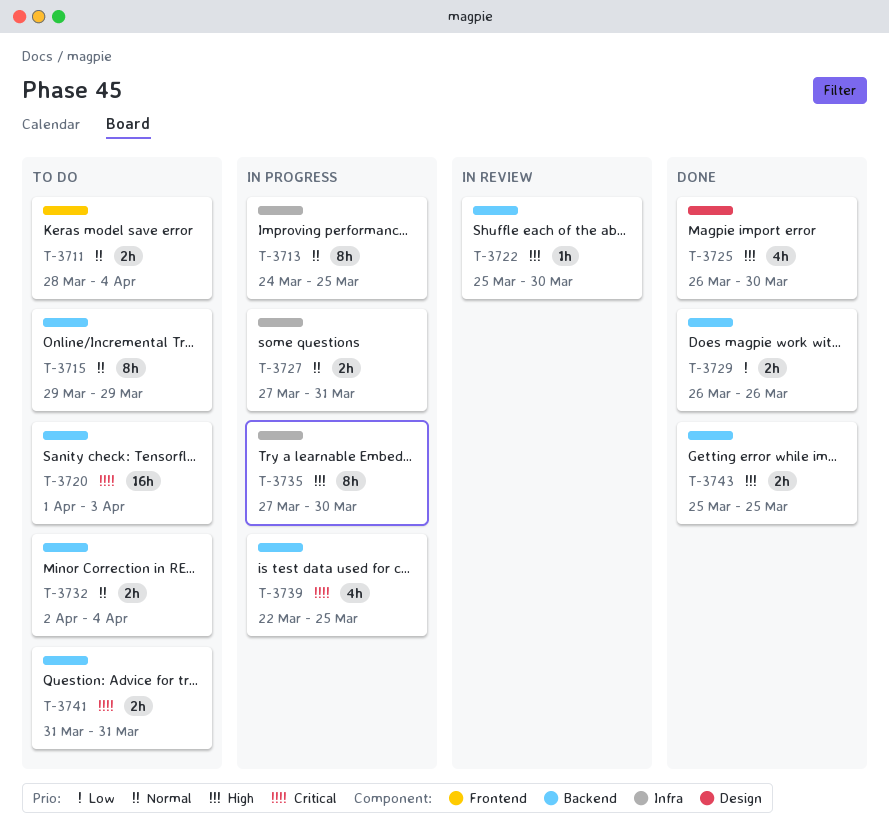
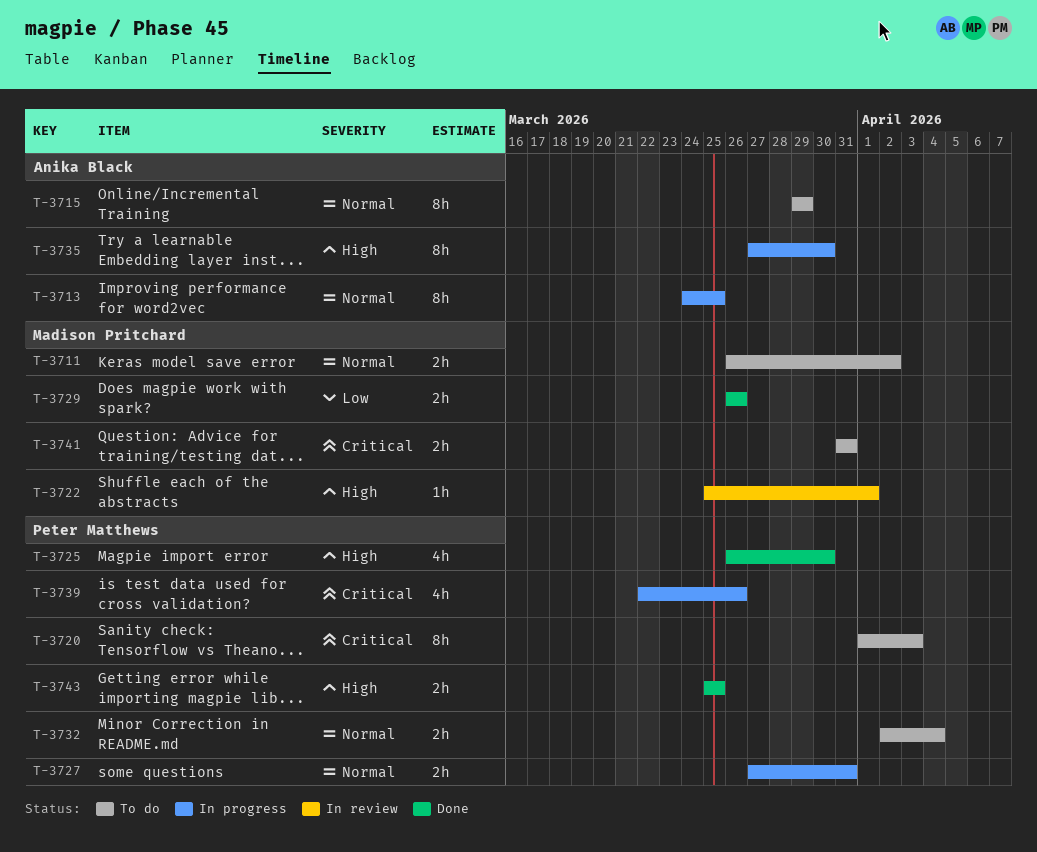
T-3711, start: Mar 28 -> Mar 26
T-3711, due: Apr 4 -> Apr 2
T-3720, estimate: 16h -> 8h
T-3722, due: Mar 30 -> Apr 1
T-3739, due: Mar 25 -> Mar 26

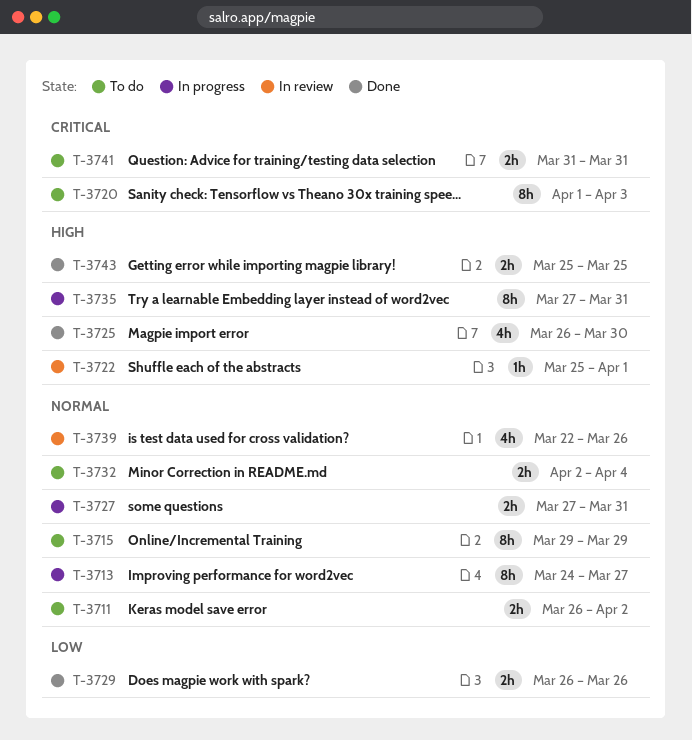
T-3713, due: Mar 25 -> Mar 27
T-3735, due: Mar 30 -> Mar 31
T-3739, status: In progress -> In review
T-3739, priority: Critical -> Normal

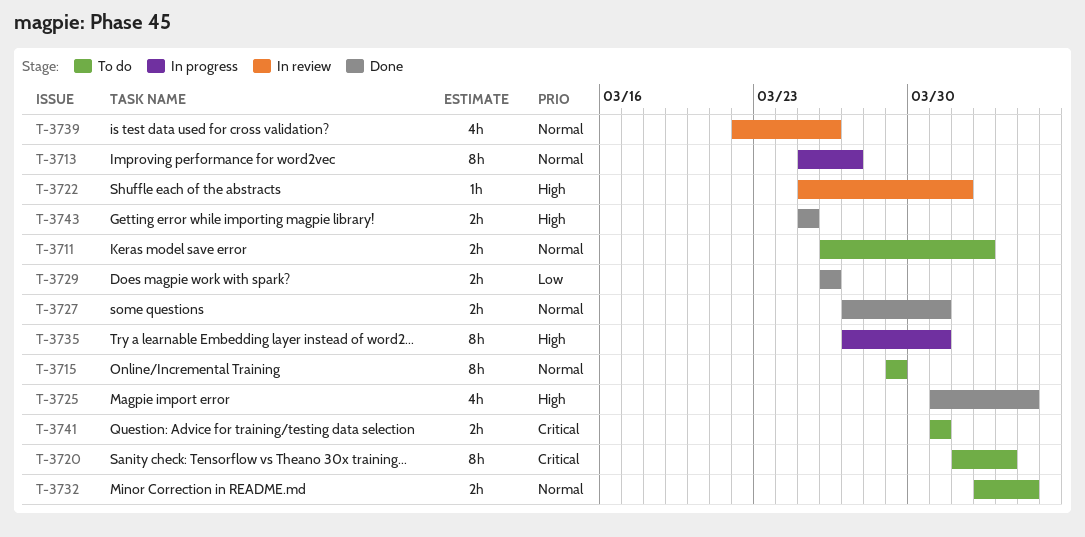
T-3713, start: Mar 24 -> Mar 25
T-3725, start: Mar 26 -> Mar 31
T-3725, due: Mar 30 -> Apr 4
T-3727, status: In progress -> Done

